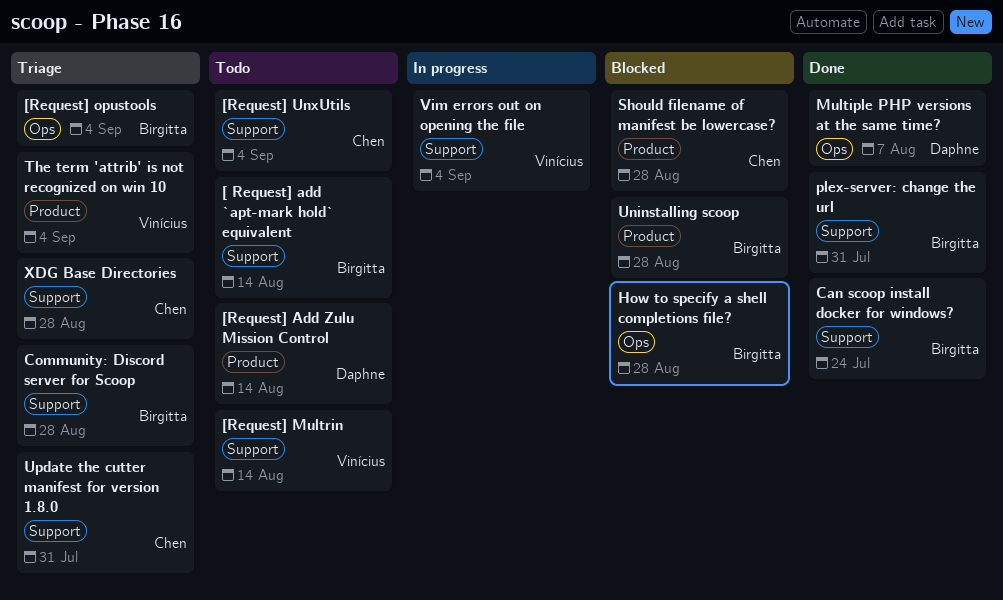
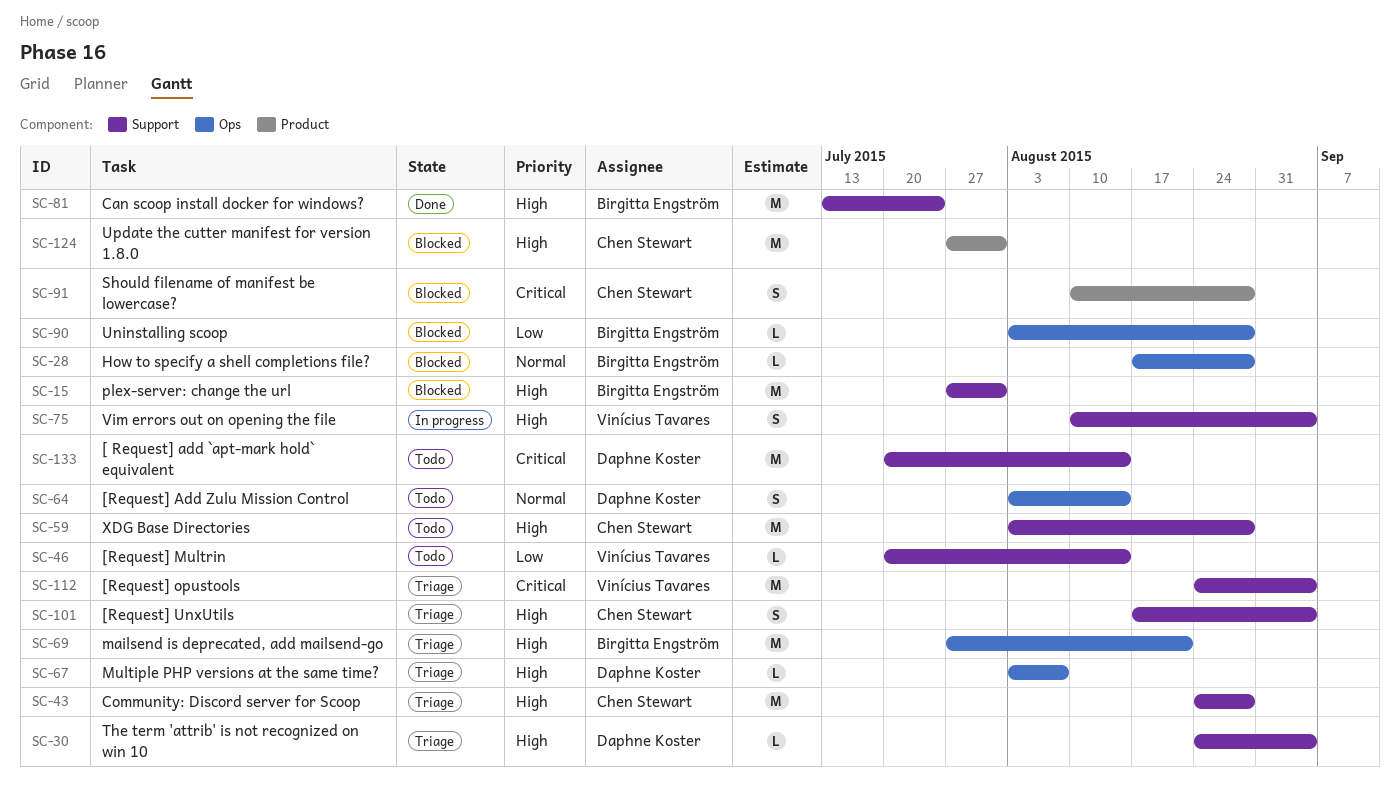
[ Request] add `apt-mark hold` equivalent, owner: Birgitta Engström -> Daphne Koster
[Request] Add Zulu Mission Control, label: Product -> Ops
[Request] opustools, owner: Birgitta Engström -> Vinícius Tavares
[Request] opustools, label: Ops -> Support
[Request] UnxUtils, status: Todo -> Triage
Community: Discord server for Scoop, owner: Birgitta Engström -> Chen Stewart
mailsend is deprecated, add mailsend-go: none -> present
Multiple PHP versions at the same time?, status: Done -> Triage
plex-server: change the url, status: Done -> Blocked
The term 'attrib' is not recognized on win 10, owner: Vinícius Tavares -> Daphne Koster
The term 'attrib' is not recognized on win 10, label: Product -> Support
Uninstalling scoop, label: Product -> Ops
Update the cutter manifest for version 1.8.0, status: Triage -> Blocked
Update the cutter manifest for version 1.8.0, label: Support -> Product
XDG Base Directories, status: Triage -> Todo

